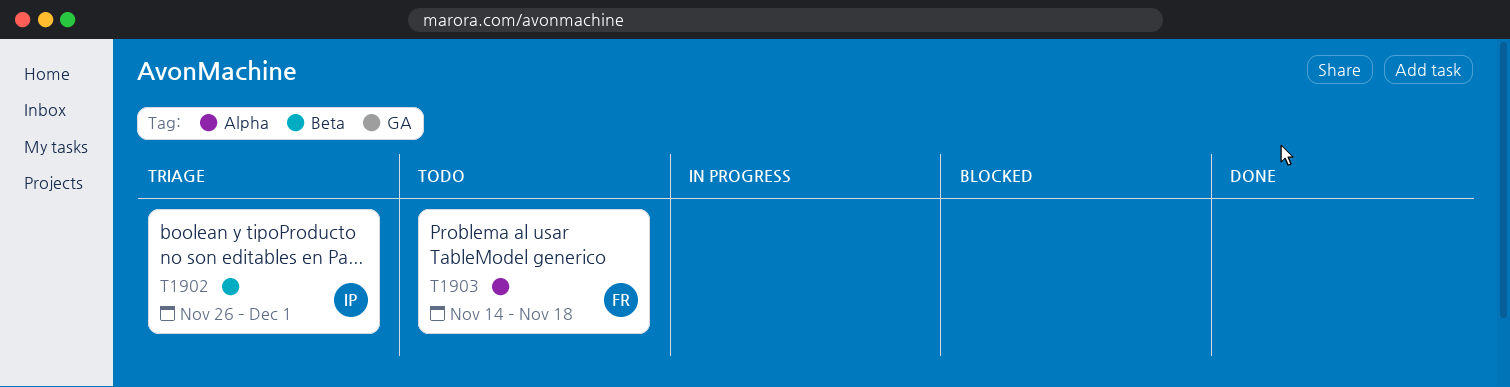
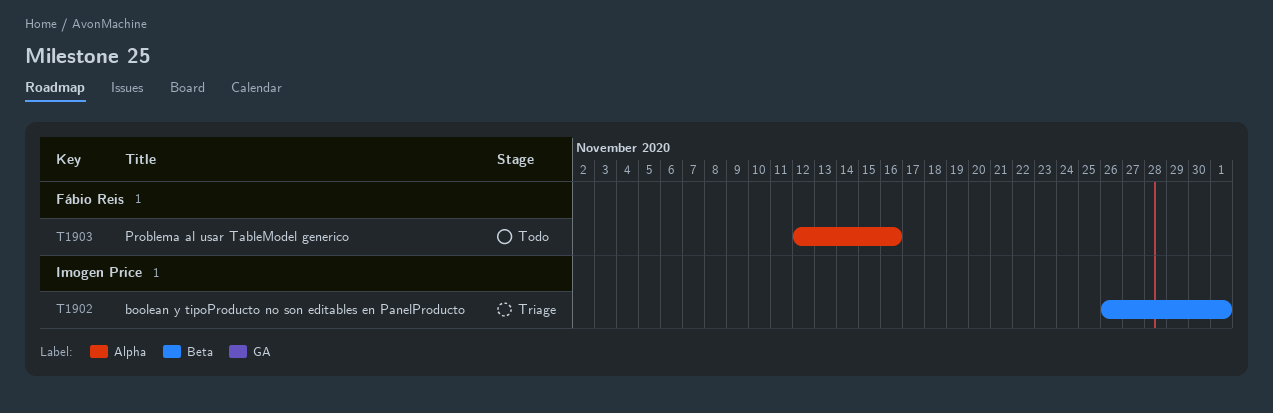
T1903, start: Nov 14 -> Nov 12
T1903, due: Nov 18 -> Nov 16

